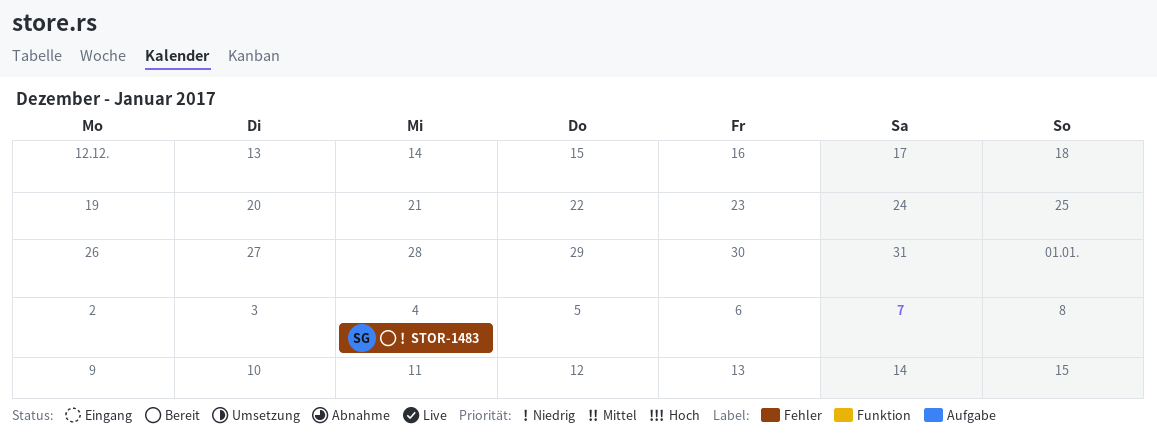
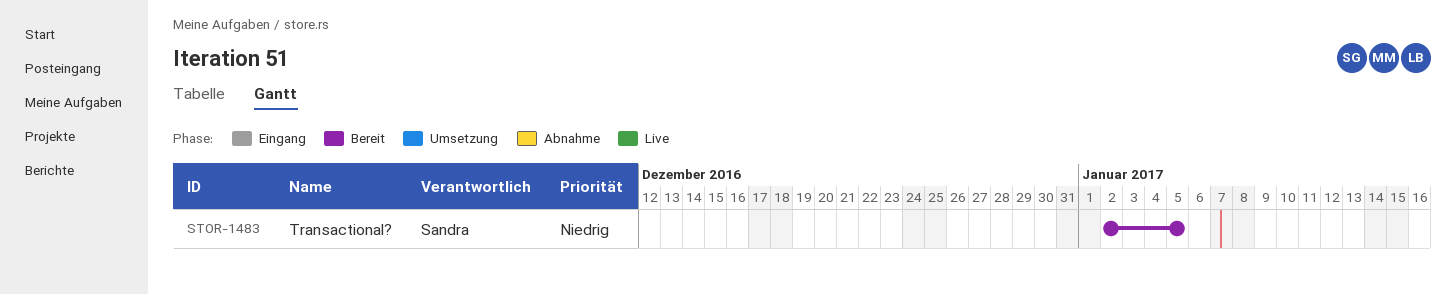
STOR-1483, start: Jan 4 -> Jan 2
STOR-1483, due: Jan 4 -> Jan 5

